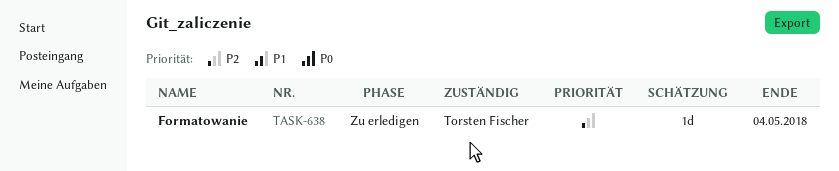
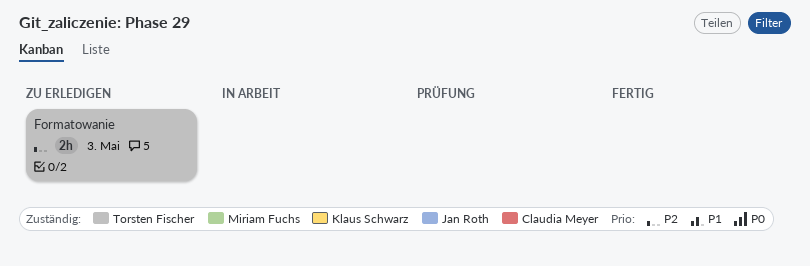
Formatowanie, estimate: 1d -> 2h
Formatowanie, due: May 4 -> May 3

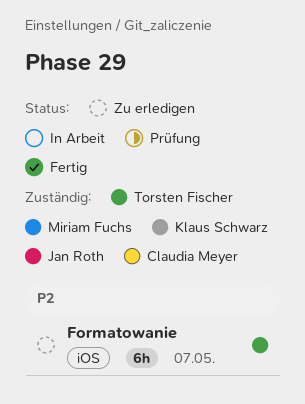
Formatowanie, estimate: 2h -> 6h
Formatowanie, due: May 3 -> May 7

